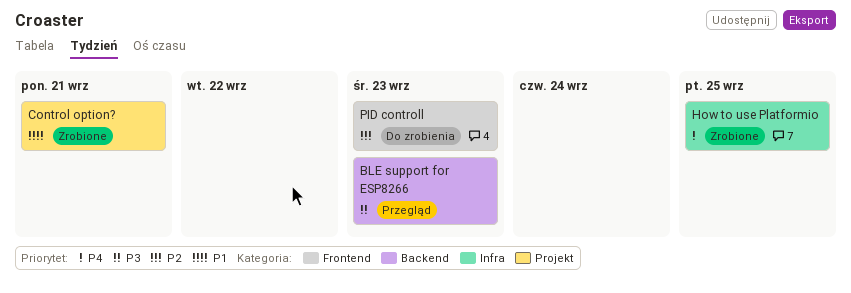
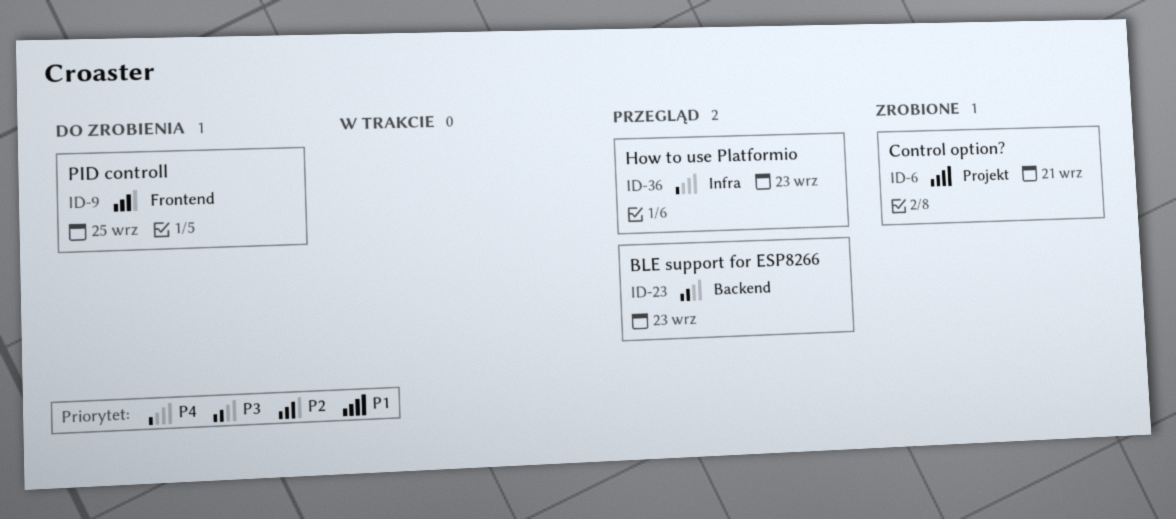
How to use Platformio, status: Zrobione -> Przegląd
How to use Platformio, due: Sep 25 -> Sep 23
PID controll, due: Sep 23 -> Sep 25

